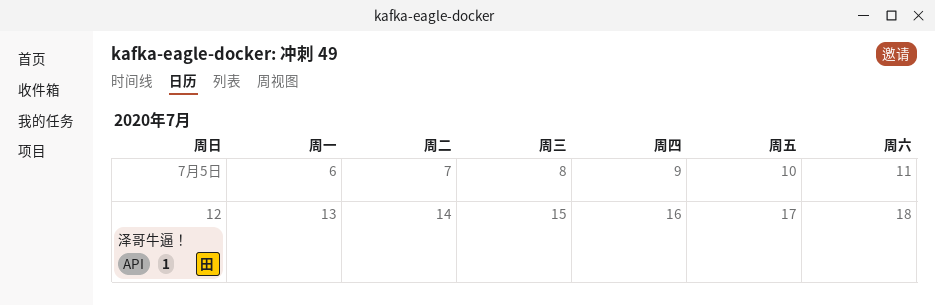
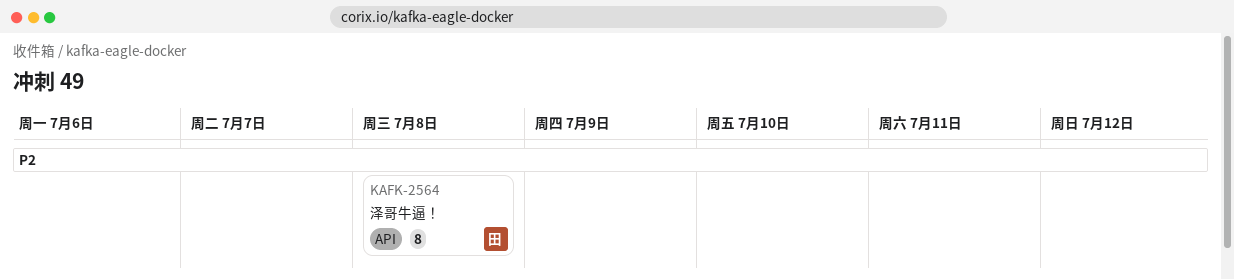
泽哥牛逼！, estimate: 1 -> 8
泽哥牛逼！, due: Jul 12 -> Jul 8

